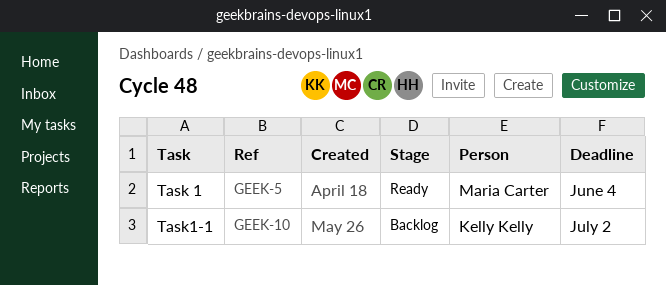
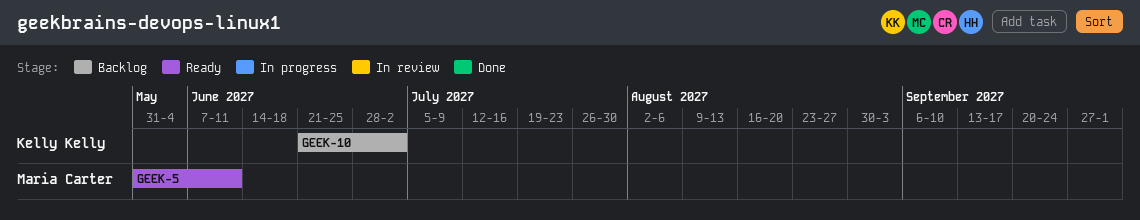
GEEK-5, due: Jun 4 -> Jun 11

